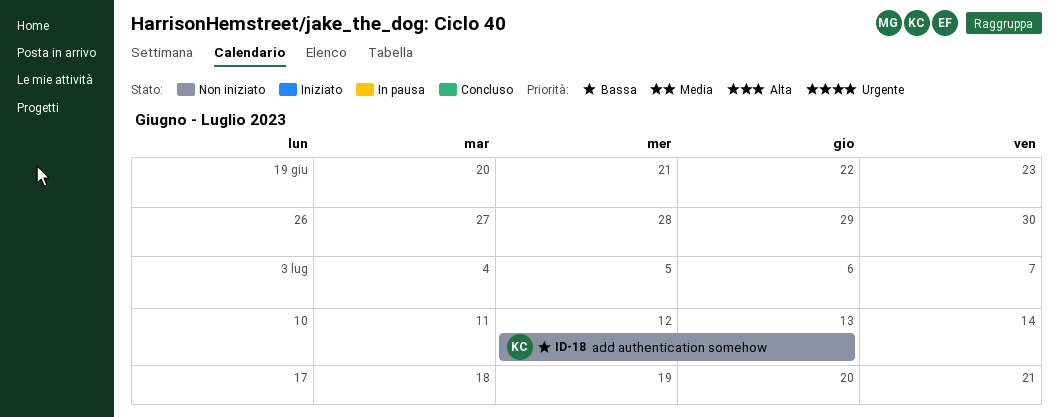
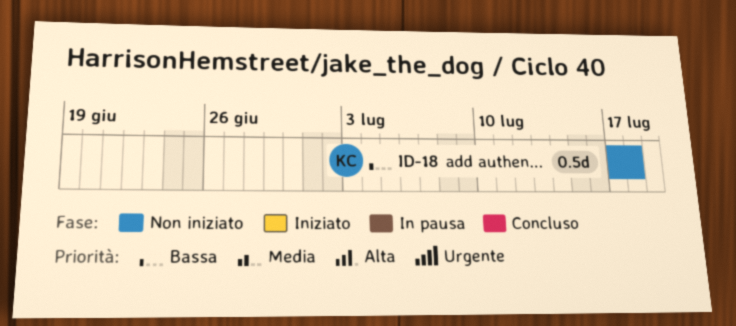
ID-18, start: Jul 12 -> Jul 17
ID-18, due: Jul 13 -> Jul 18

